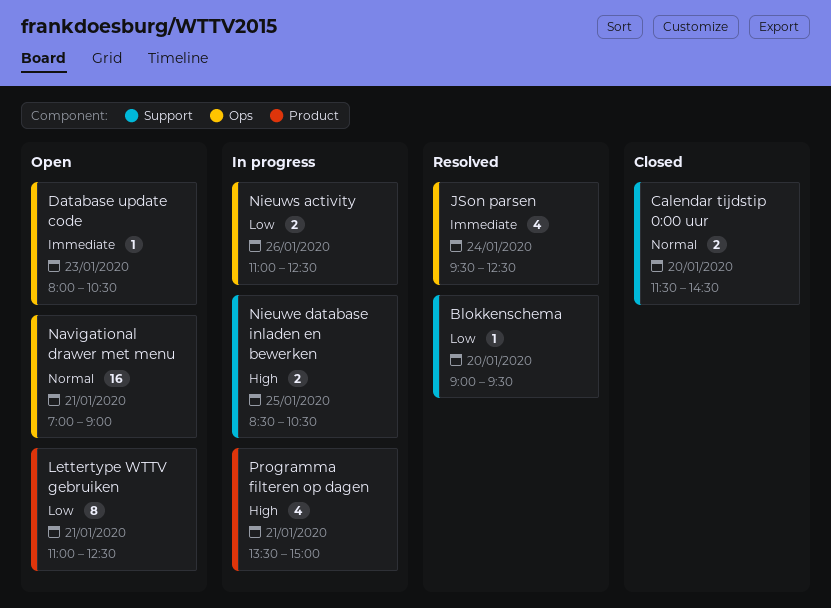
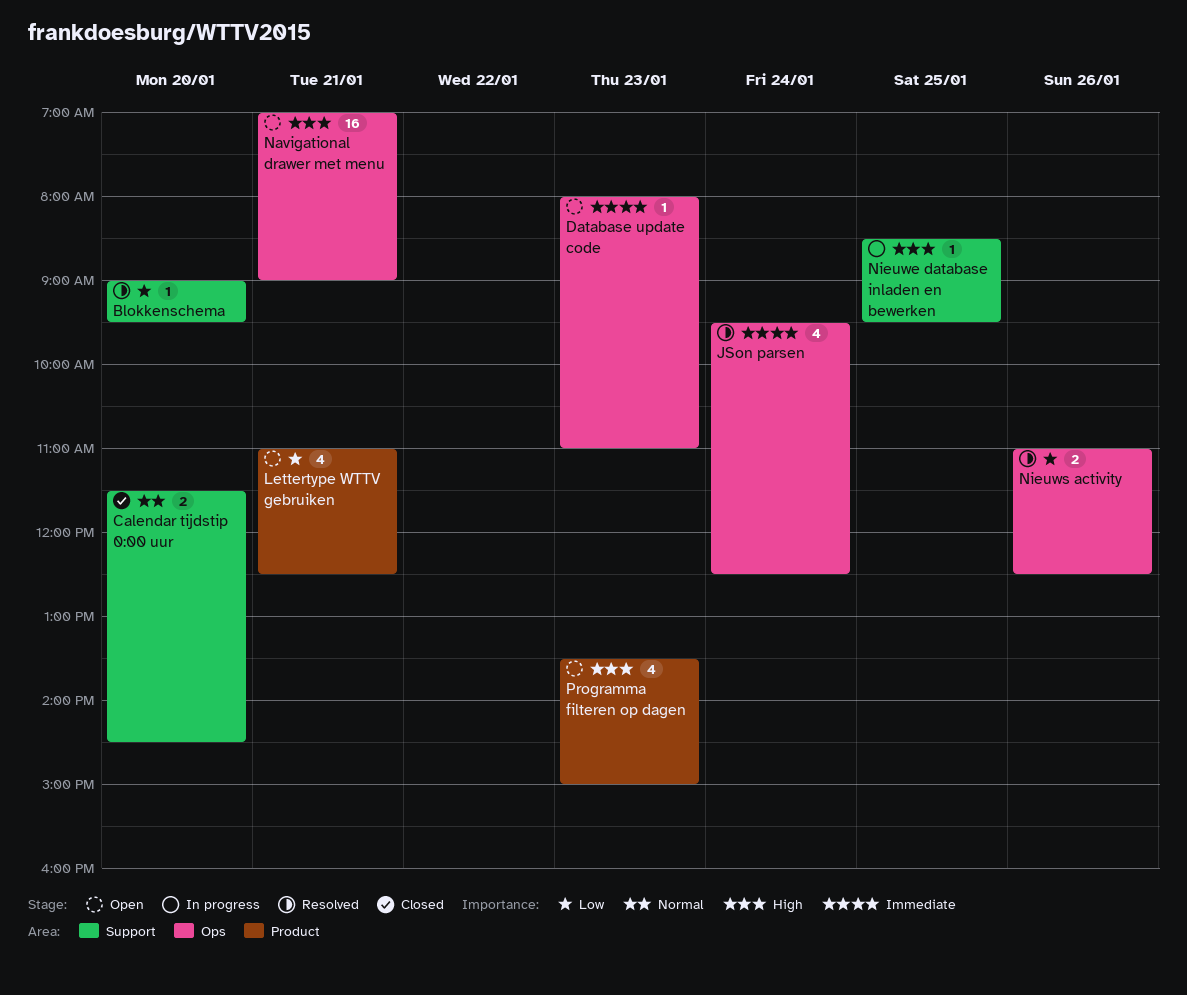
Database update code, ends: 10:30 -> 11:00
Lettertype WTTV gebruiken, estimate: 8 -> 4
Navigational drawer met menu, priority: Normal -> High
Nieuwe database inladen en bewerken, estimate: 2 -> 1
Nieuwe database inladen en bewerken, ends: 10:30 -> 09:30
Nieuws activity, status: In progress -> Resolved
Programma filteren op dagen, status: In progress -> Open
Programma filteren op dagen, day: Jan 21 -> Jan 23

